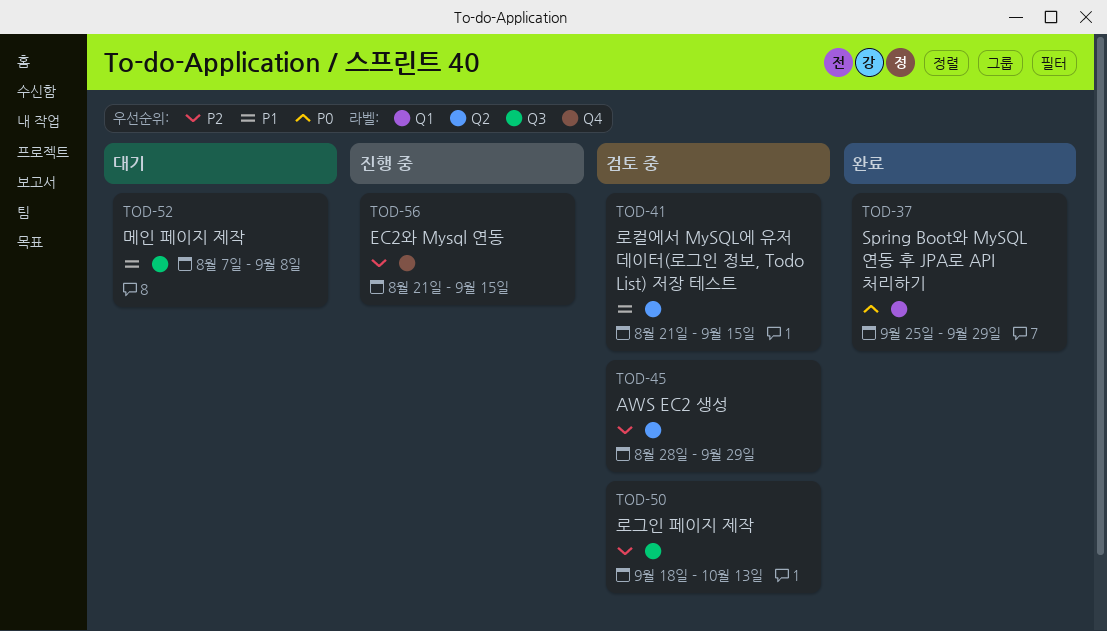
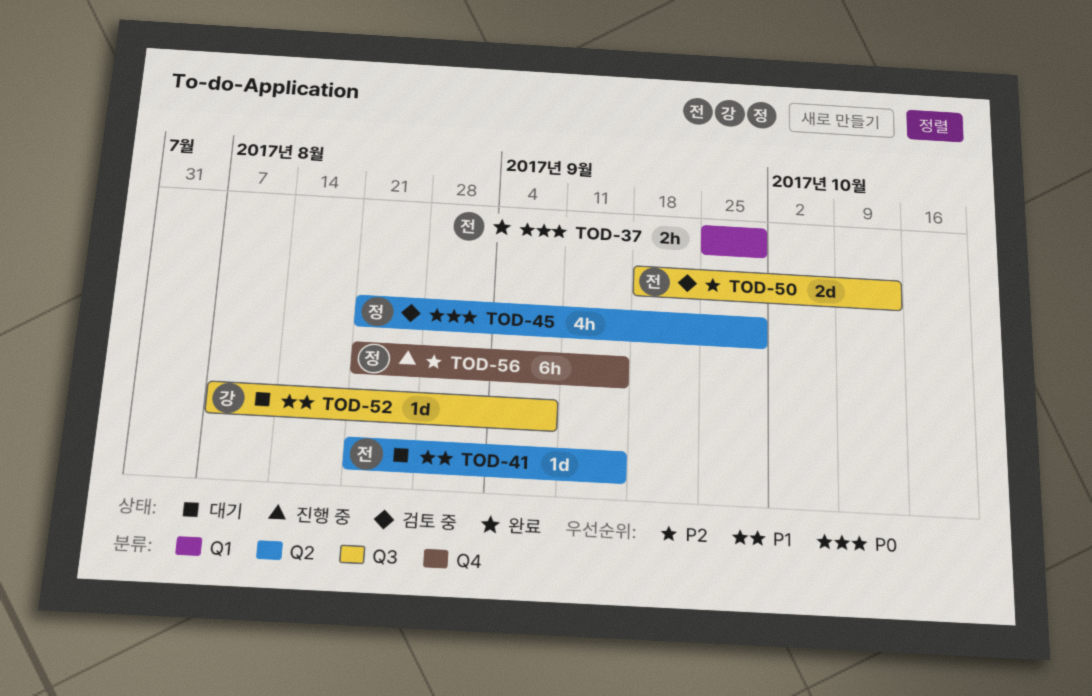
TOD-41, status: 검토 중 -> 대기
TOD-45, priority: P2 -> P0
TOD-45, start: Aug 28 -> Aug 21

